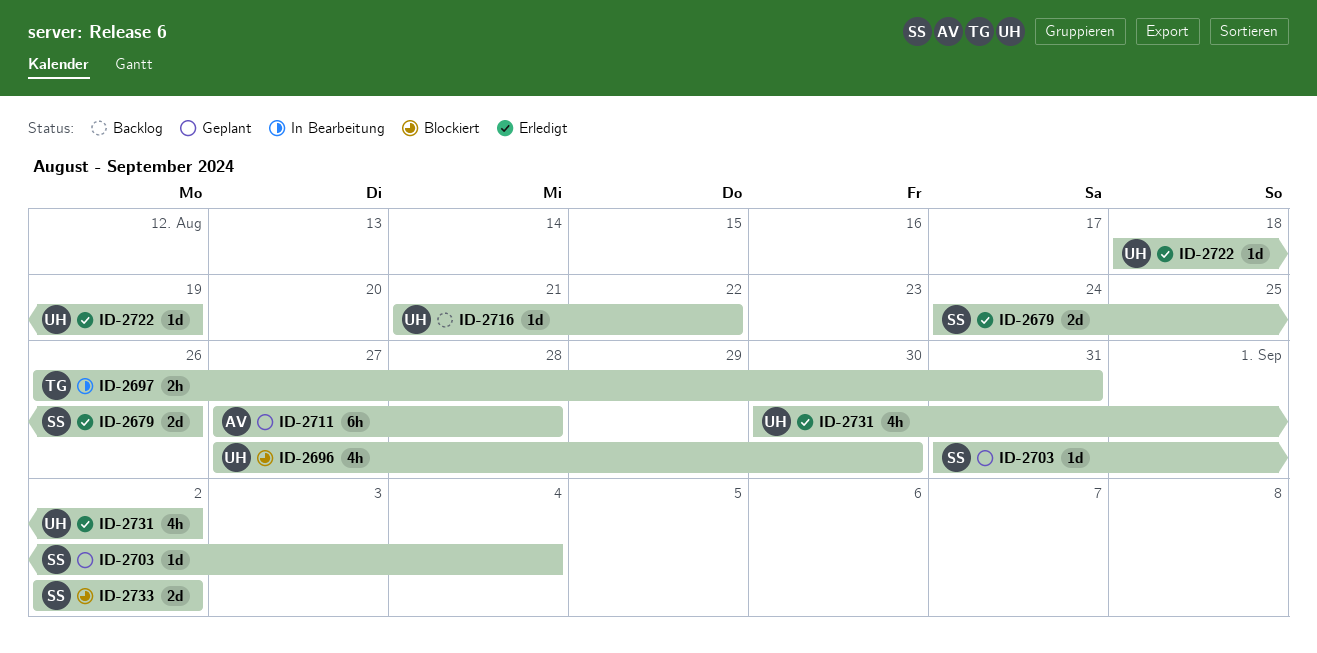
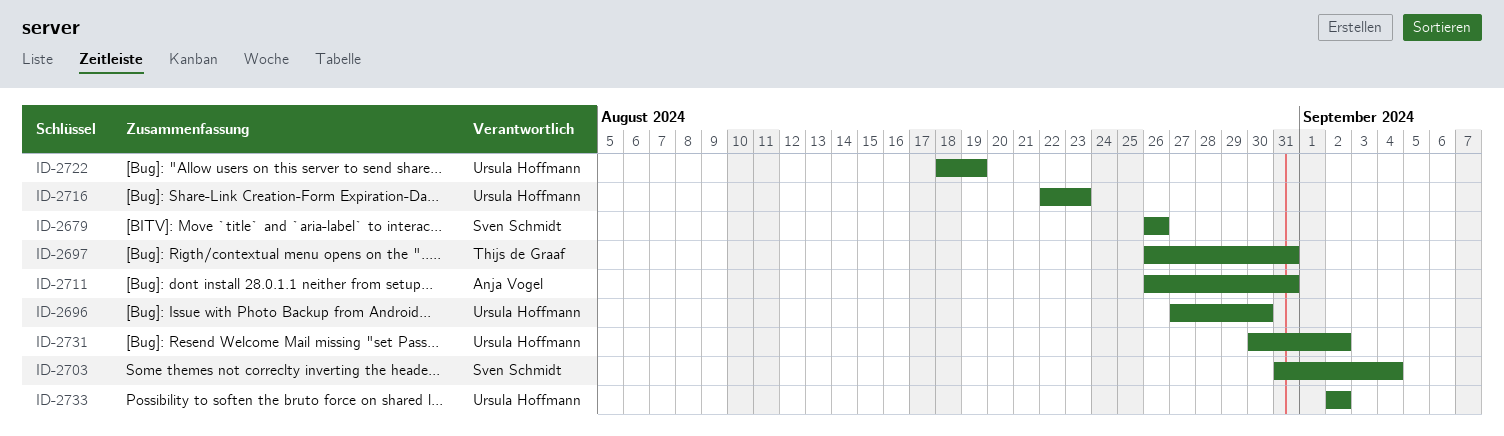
ID-2679, start: Aug 24 -> Aug 26
ID-2711, start: Aug 27 -> Aug 26
ID-2711, due: Aug 28 -> Aug 31
ID-2716, start: Aug 21 -> Aug 22
ID-2716, due: Aug 22 -> Aug 23
ID-2733, owner: Sven Schmidt -> Ursula Hoffmann

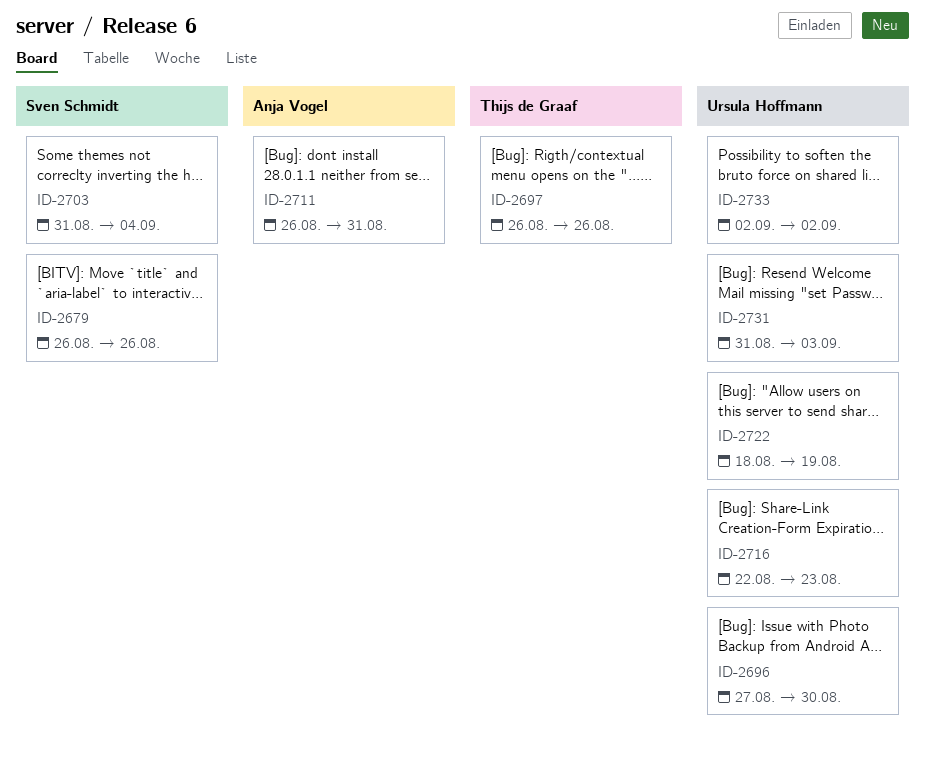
ID-2697, due: Aug 31 -> Aug 26
ID-2731, start: Aug 30 -> Aug 31
ID-2731, due: Sep 2 -> Sep 3

